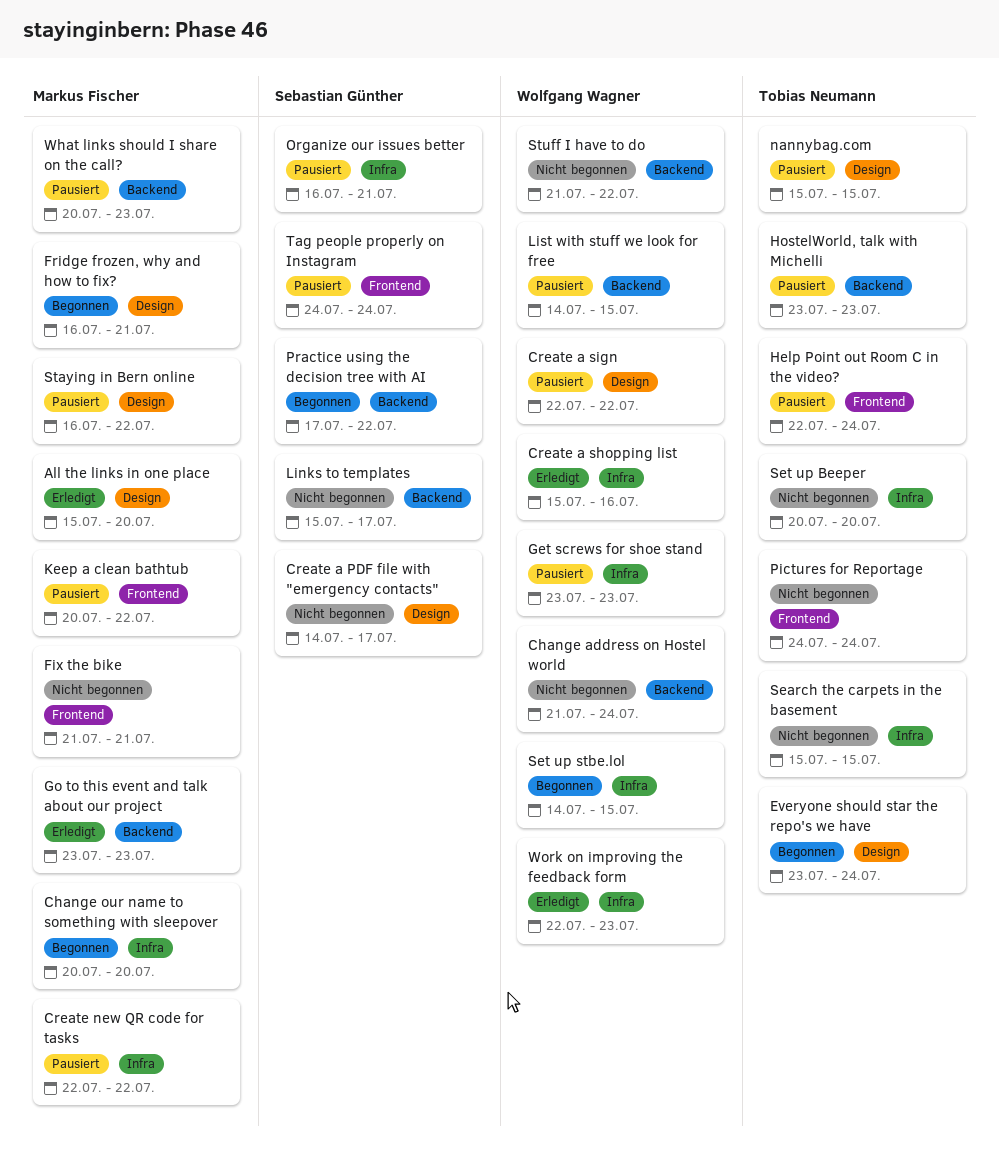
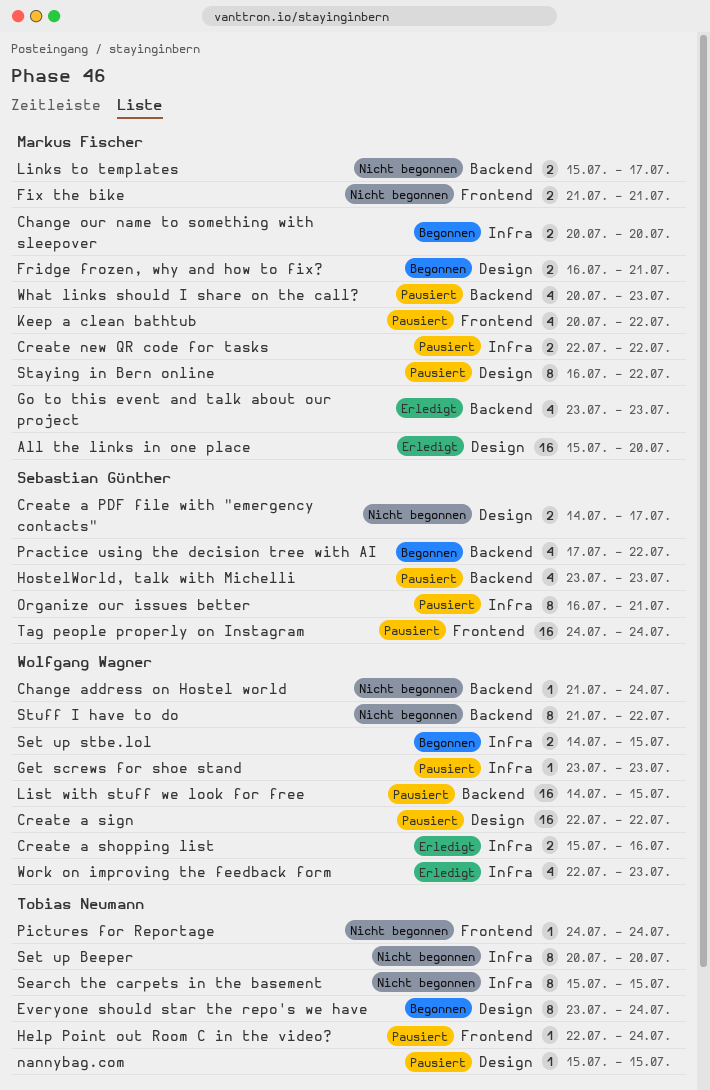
HostelWorld, talk with Michelli, owner: Tobias Neumann -> Sebastian Günther
Links to templates, owner: Sebastian Günther -> Markus Fischer

